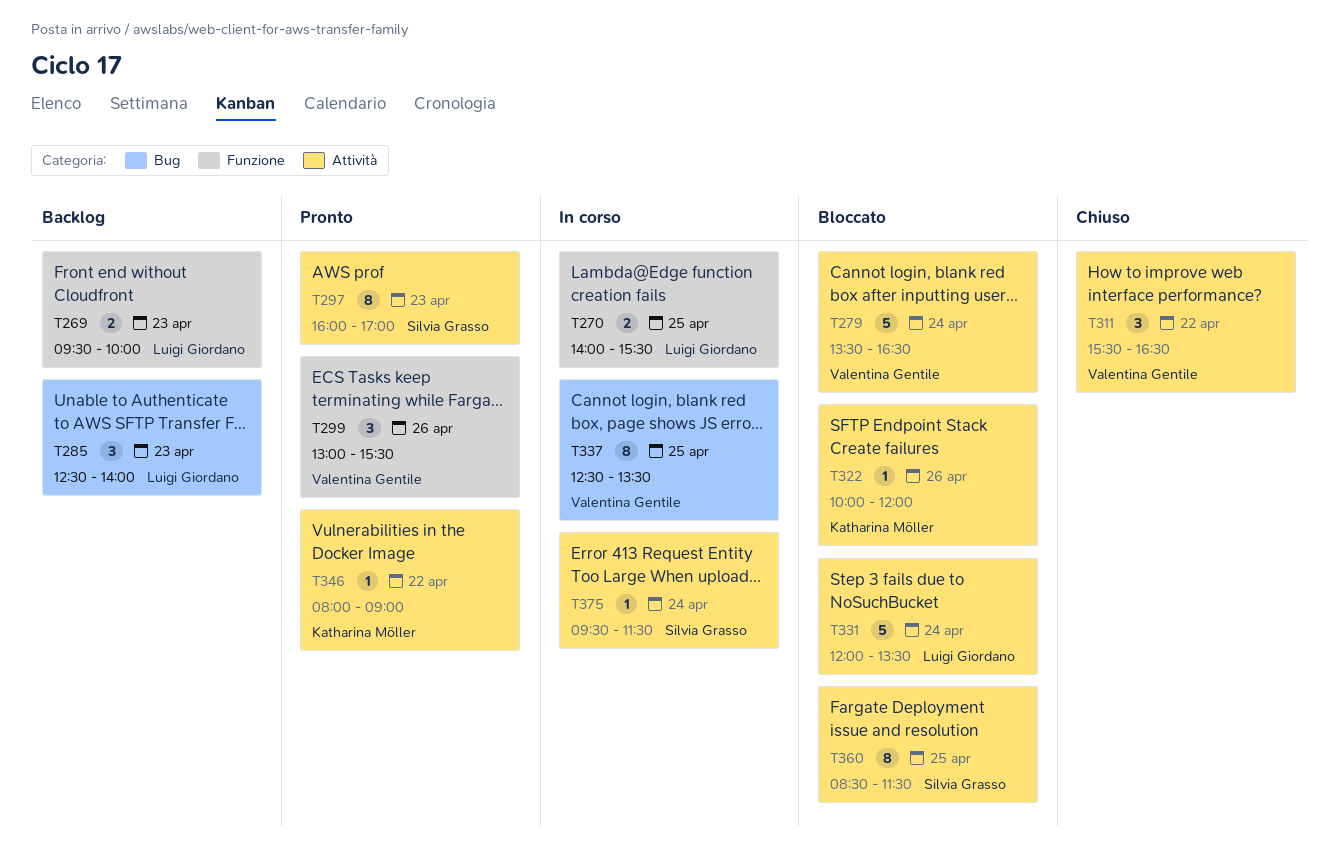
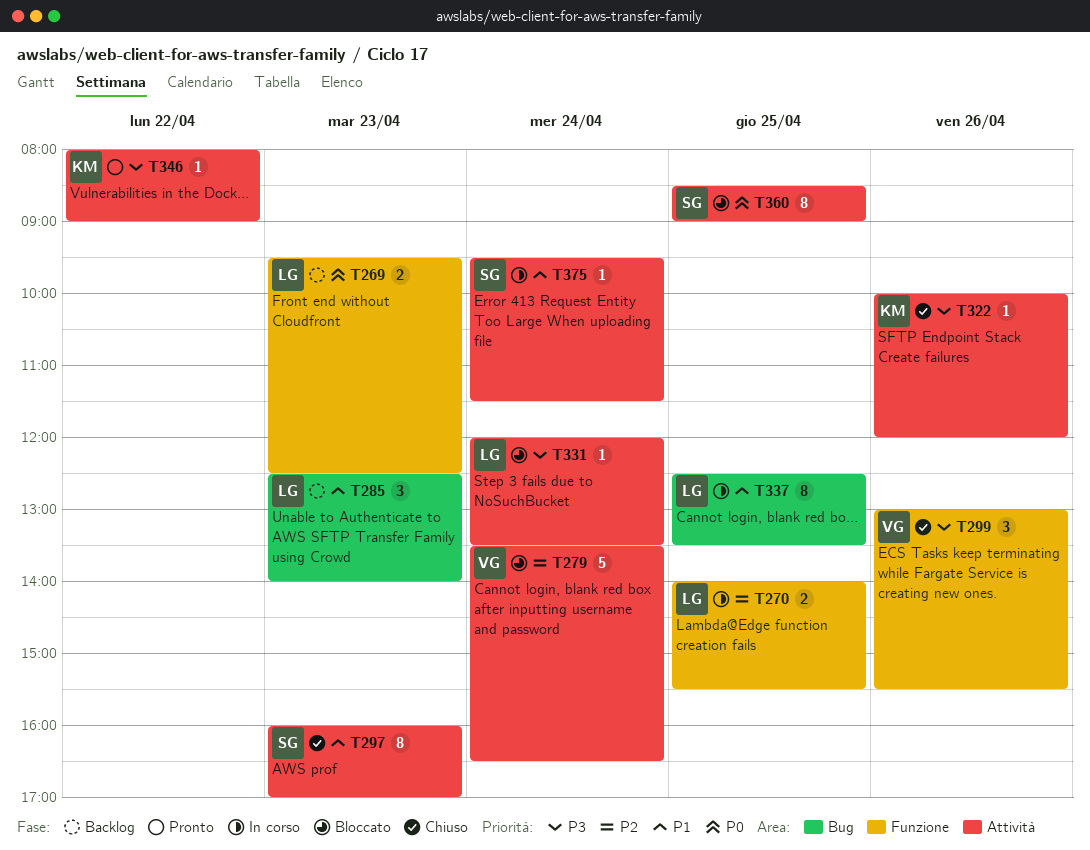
T269, ends: 10:00 -> 12:30
T297, status: Pronto -> Chiuso
T299, status: Pronto -> Chiuso
T311: present -> none
T322, status: Bloccato -> Chiuso
T331, estimate: 5 -> 1
T337, owner: Valentina Gentile -> Luigi Giordano
T360, ends: 11:30 -> 09:00

